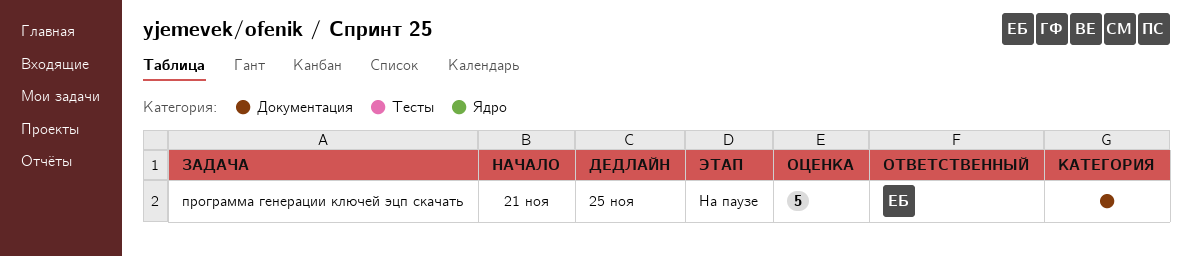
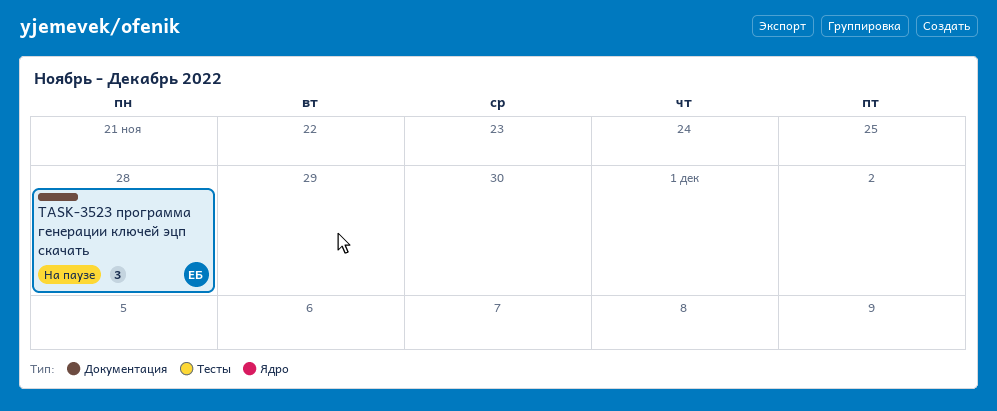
программа генерации ключей эцп скачать, estimate: 5 -> 3
программа генерации ключей эцп скачать, due: Nov 25 -> Nov 28

